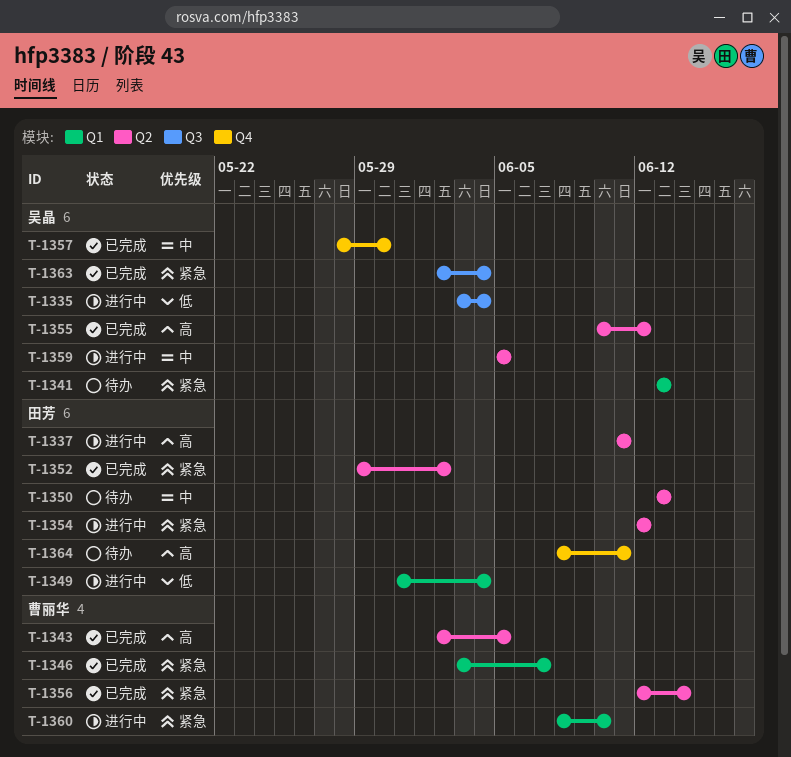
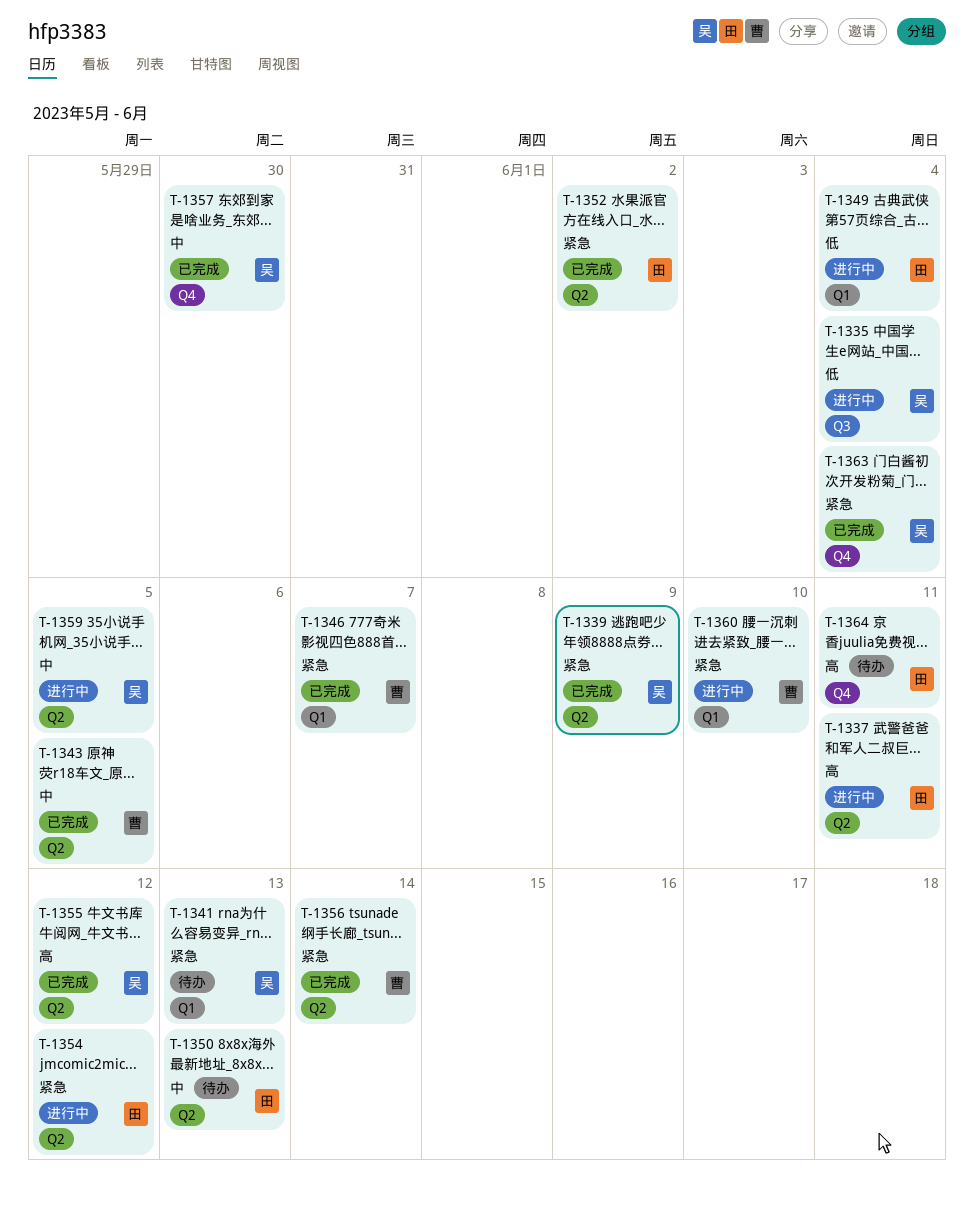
T-1339: none -> present
T-1343, priority: 高 -> 中
T-1363, label: Q3 -> Q4

